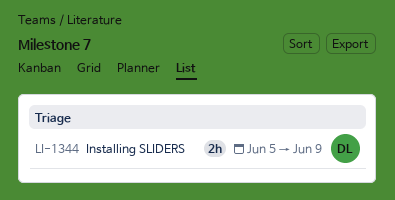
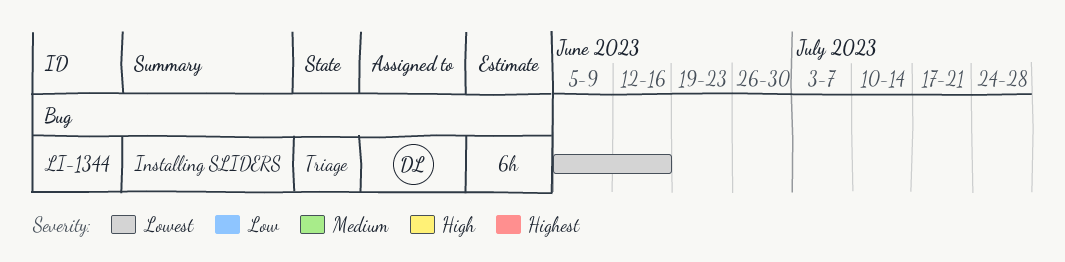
LI-1344, estimate: 2h -> 6h
LI-1344, due: Jun 9 -> Jun 16

